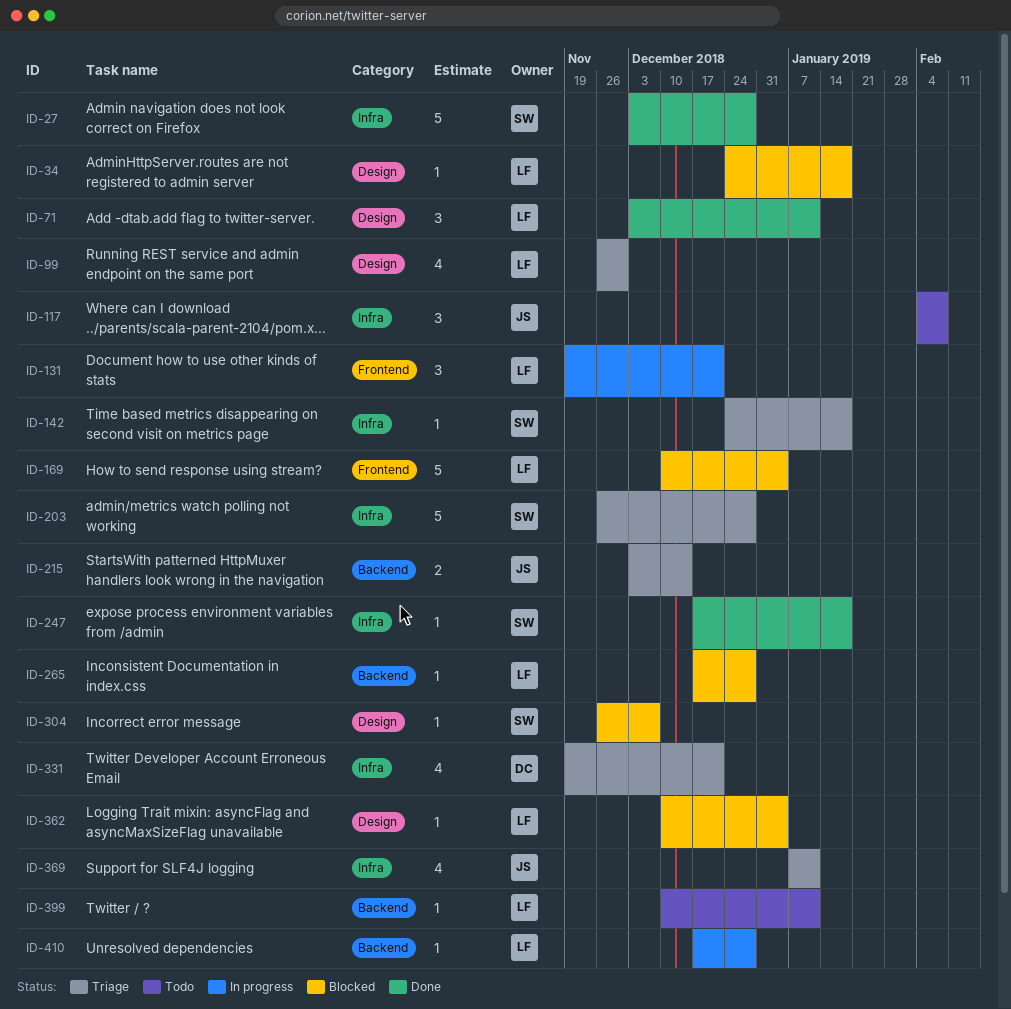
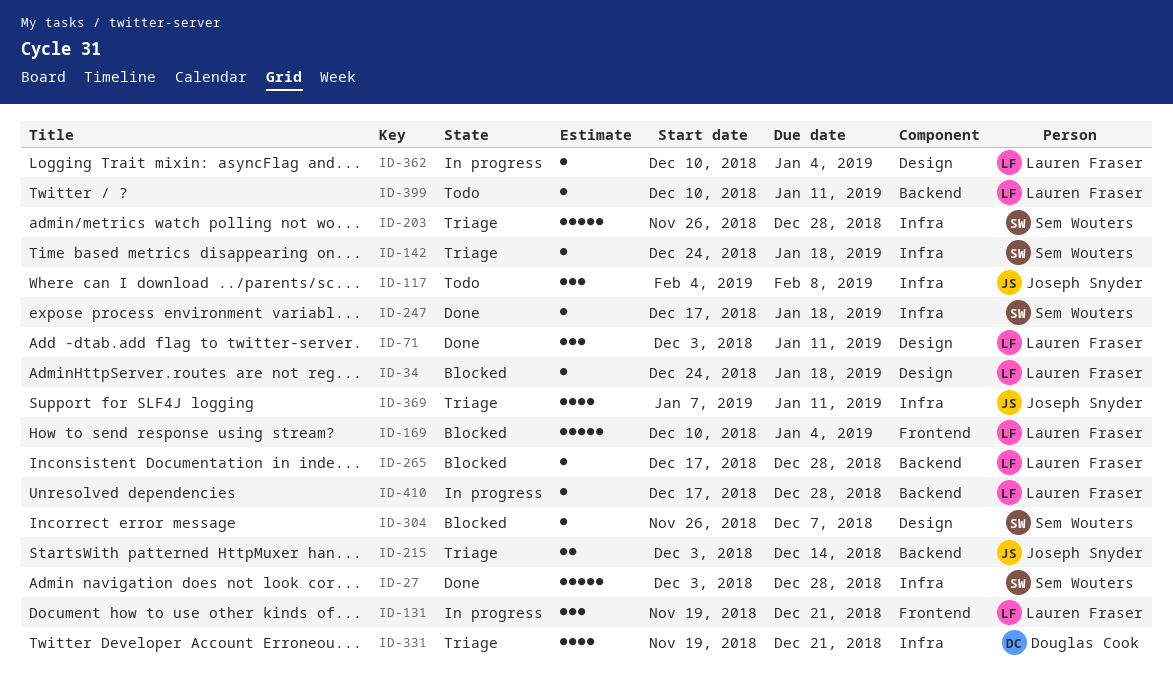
ID-99: present -> none
ID-362, status: Blocked -> In progress

